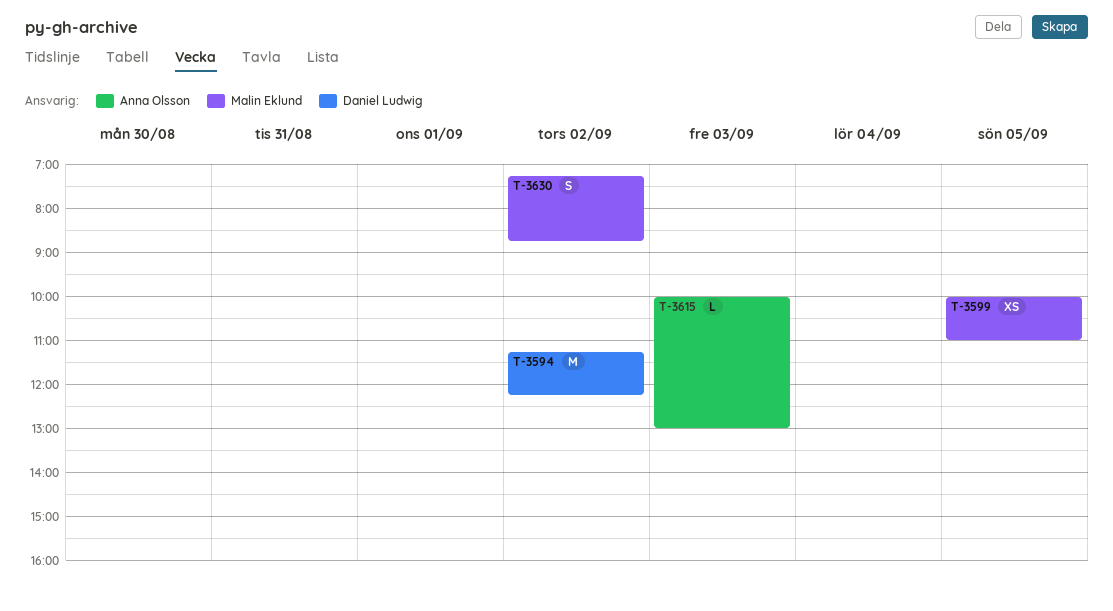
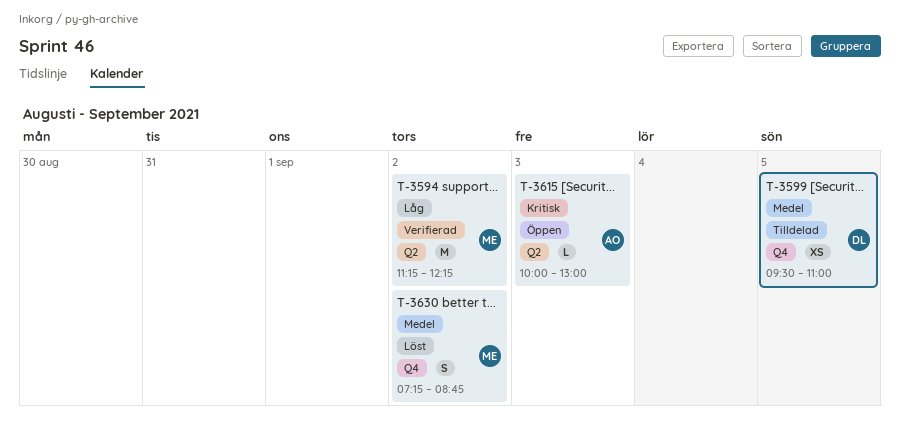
T-3594, owner: Daniel Ludwig -> Malin Eklund
T-3599, owner: Malin Eklund -> Daniel Ludwig
T-3599, begins: 10:00 -> 09:30

